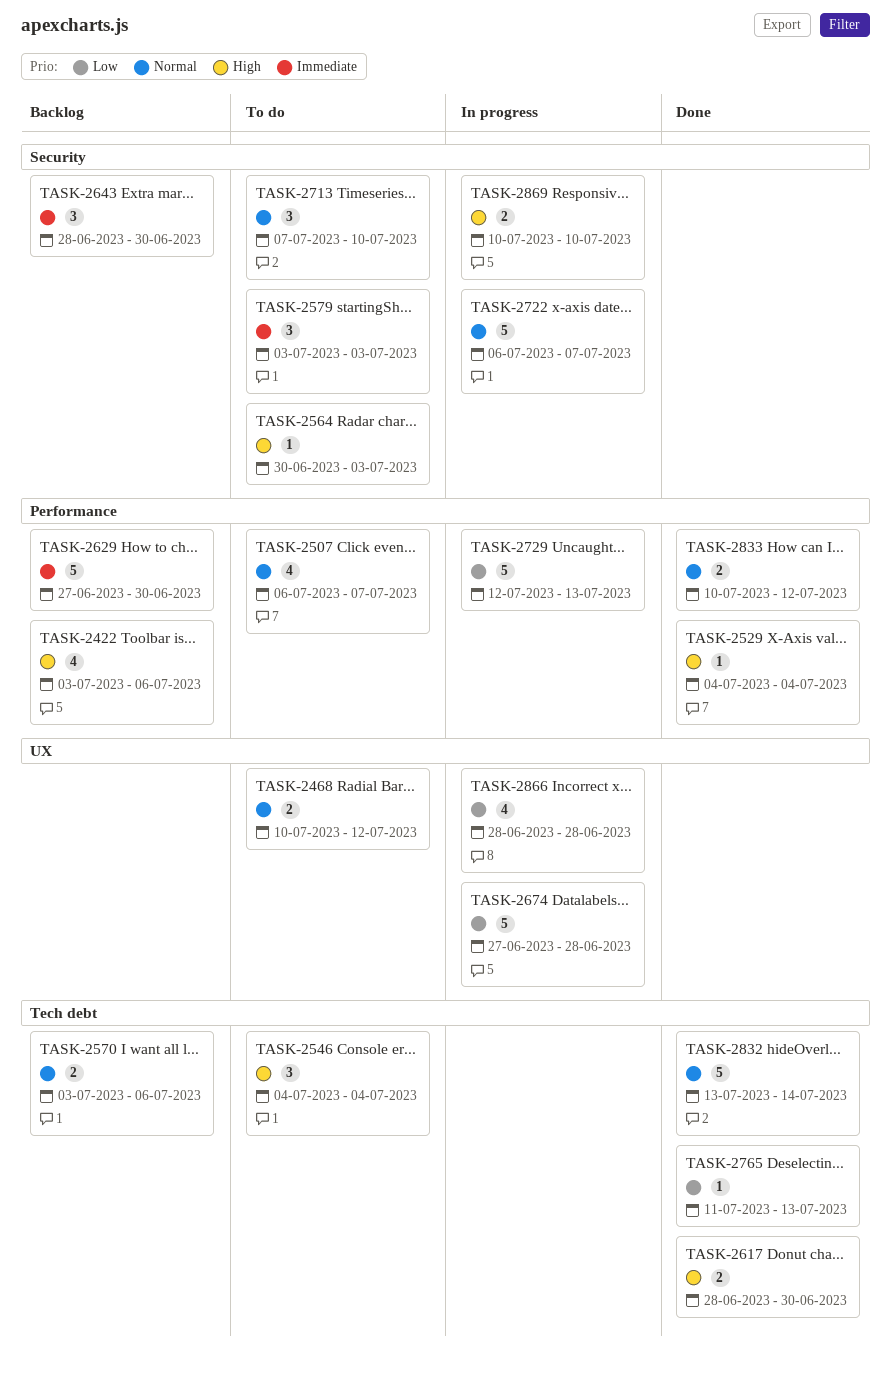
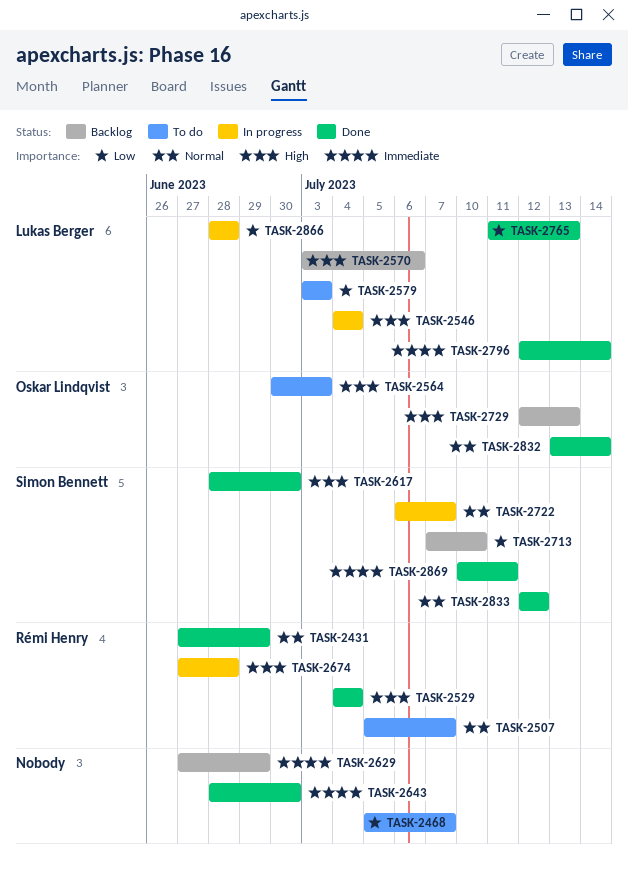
TASK-2422: present -> none
TASK-2431: none -> present
TASK-2468, priority: Normal -> Low
TASK-2468, start: Jul 10 -> Jul 5
TASK-2468, due: Jul 12 -> Jul 7
TASK-2507, start: Jul 6 -> Jul 5
TASK-2546, status: To do -> In progress
TASK-2570, priority: Normal -> High
TASK-2579, priority: Immediate -> Low
TASK-2629, due: Jun 30 -> Jun 29
TASK-2643, status: Backlog -> Done
TASK-2674, priority: Low -> High
TASK-2713, status: To do -> Backlog
TASK-2713, priority: Normal -> Low
TASK-2729, status: In progress -> Backlog
TASK-2729, priority: Low -> High
TASK-2796: none -> present
TASK-2833, start: Jul 10 -> Jul 12
TASK-2869, status: In progress -> Done
TASK-2869, priority: High -> Immediate
TASK-2869, due: Jul 10 -> Jul 11

